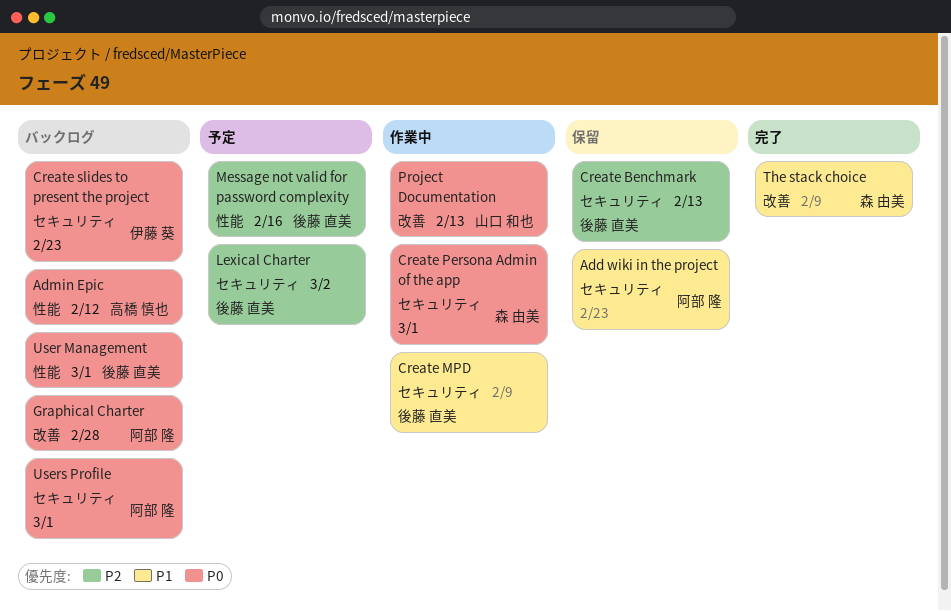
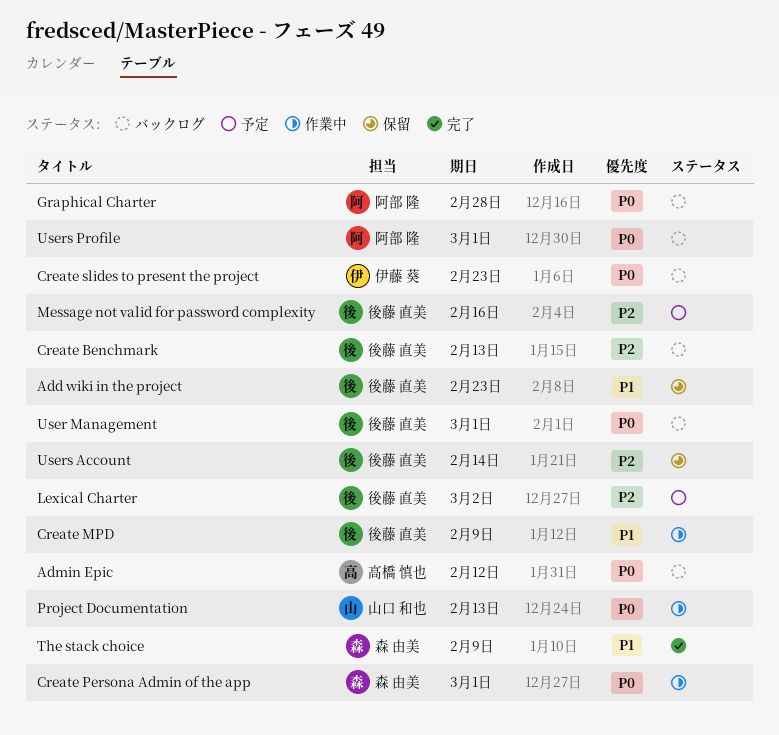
Add wiki in the project, owner: 阿部 隆 -> 後藤 直美
Create Benchmark, status: 保留 -> バックログ
Users Account: none -> present

